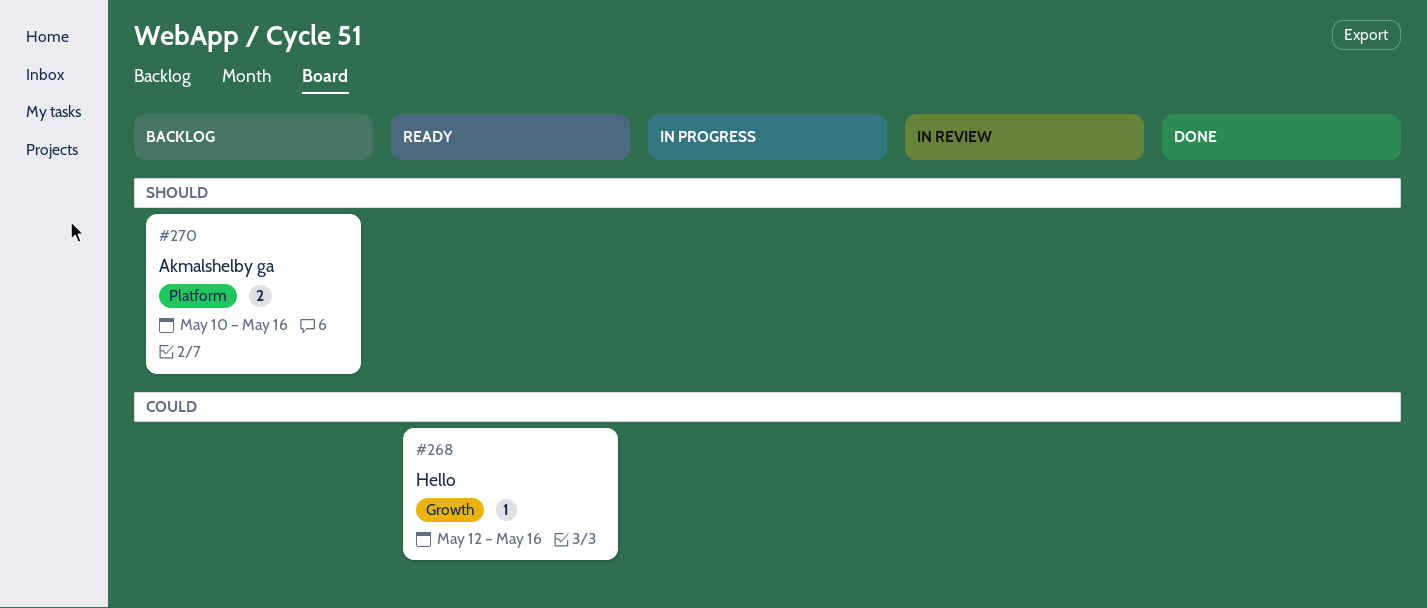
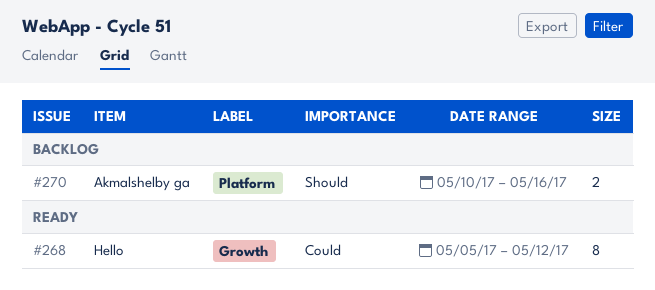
#268, estimate: 1 -> 8
#268, start: May 12 -> May 5
#268, due: May 16 -> May 12

